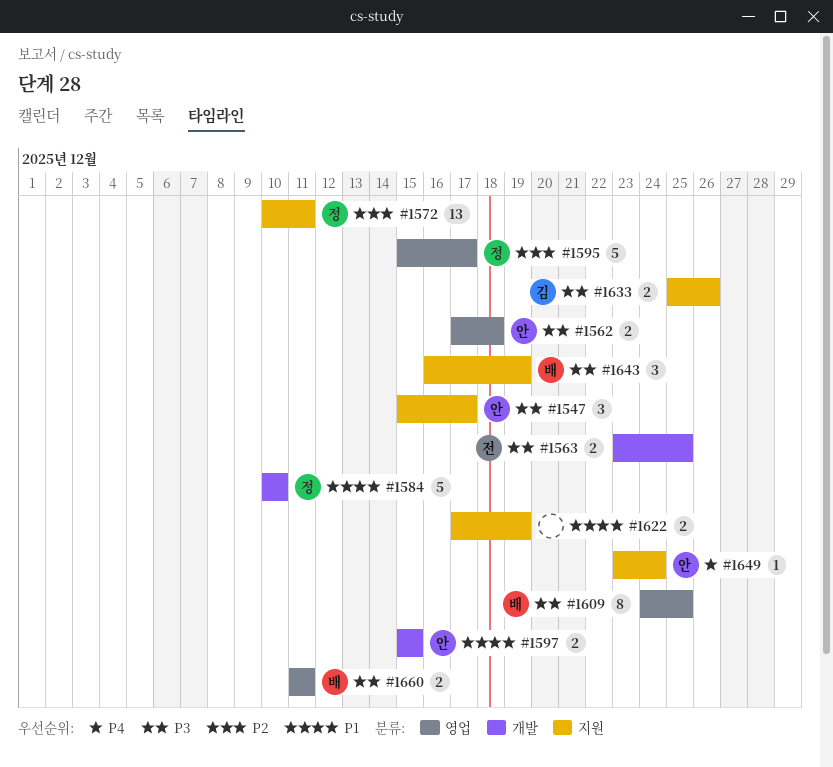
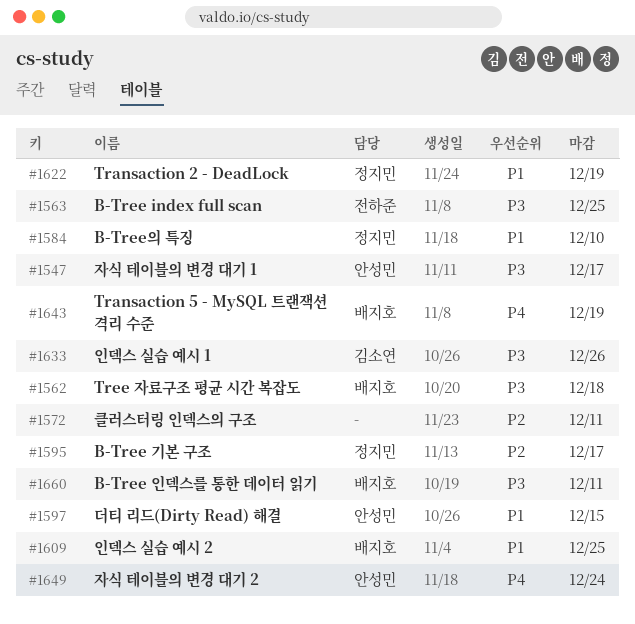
#1562, owner: 안성민 -> 배지호
#1572, owner: 정지민 -> none
#1609, priority: P3 -> P1
#1622, owner: none -> 정지민
#1643, priority: P3 -> P4

